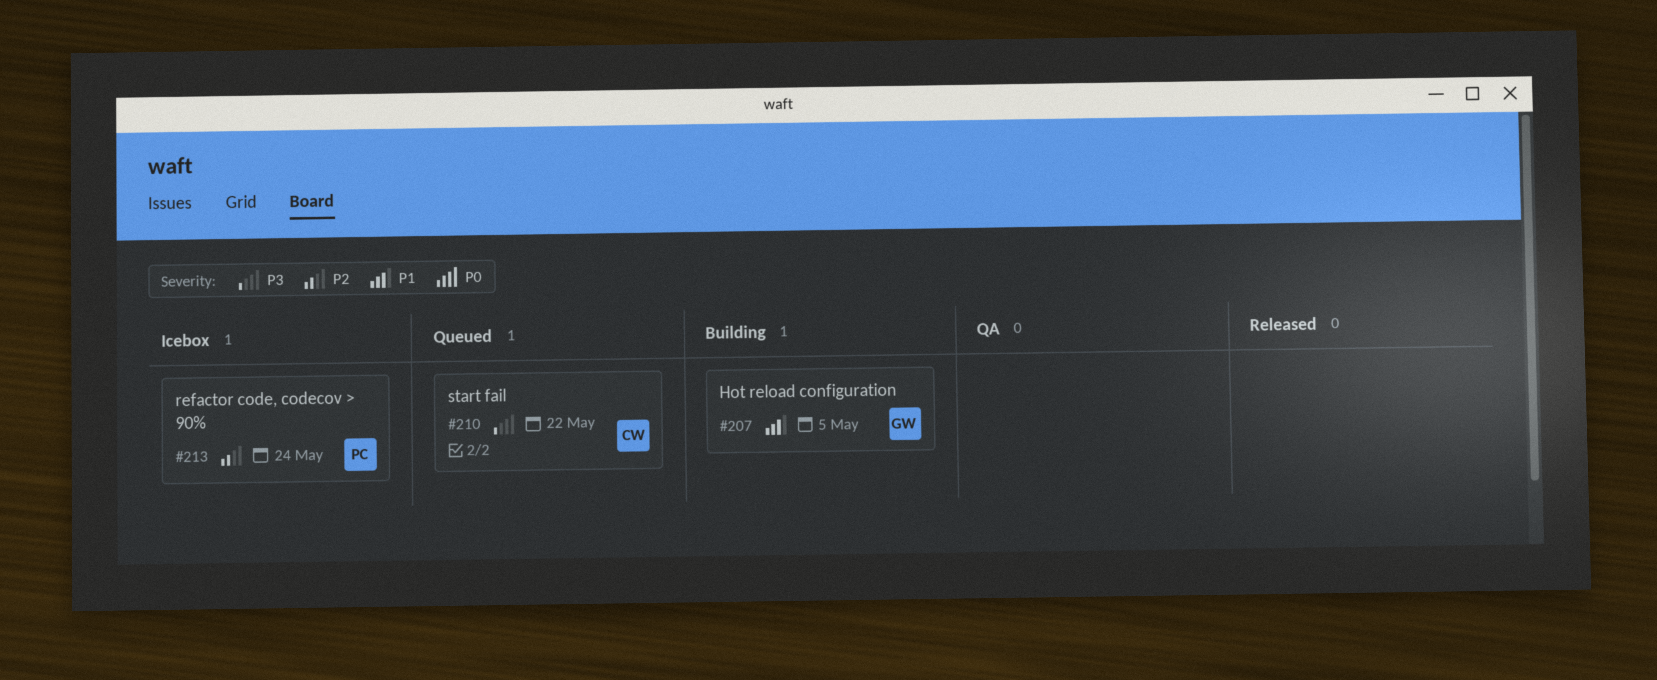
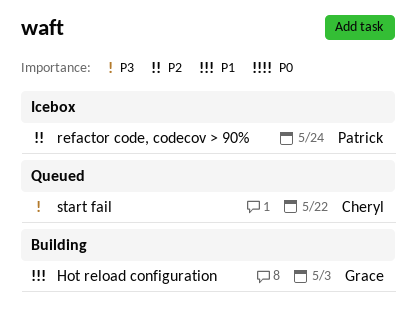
Hot reload configuration, due: May 5 -> May 3

